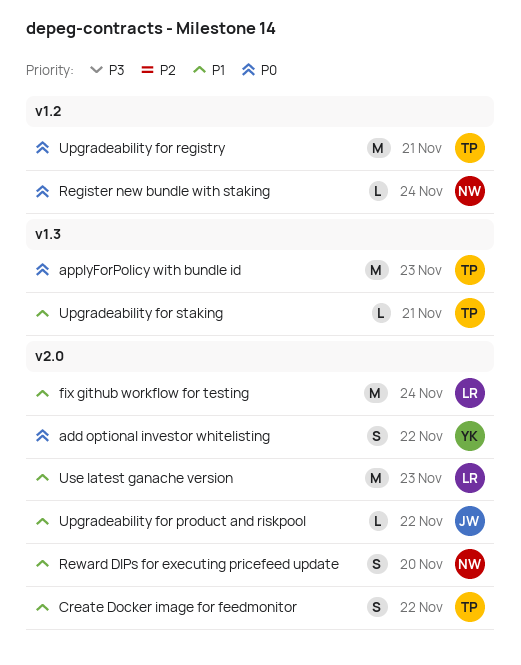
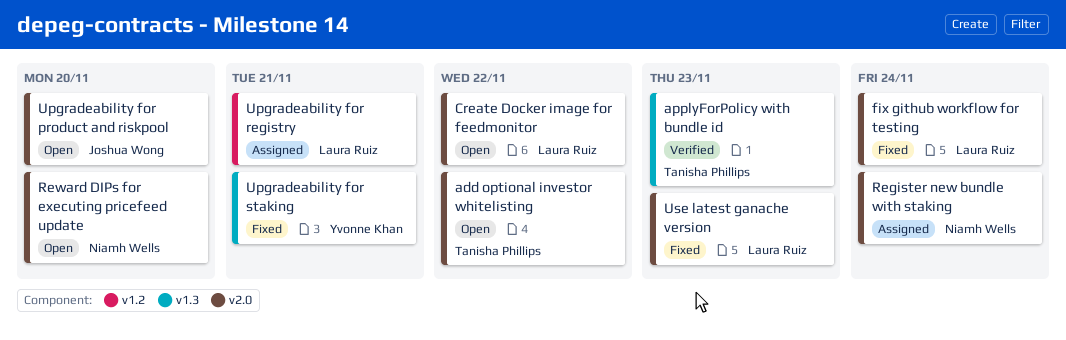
add optional investor whitelisting, owner: Yvonne Khan -> Tanisha Phillips
Create Docker image for feedmonitor, owner: Tanisha Phillips -> Laura Ruiz
Register new bundle with staking, label: v1.2 -> v2.0
Upgradeability for product and riskpool, due: Nov 22 -> Nov 20
Upgradeability for registry, owner: Tanisha Phillips -> Laura Ruiz
Upgradeability for staking, owner: Tanisha Phillips -> Yvonne Khan

